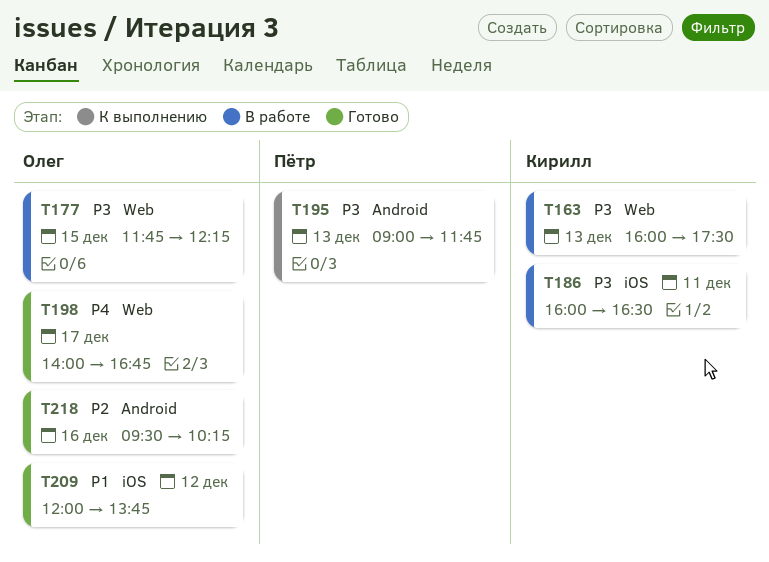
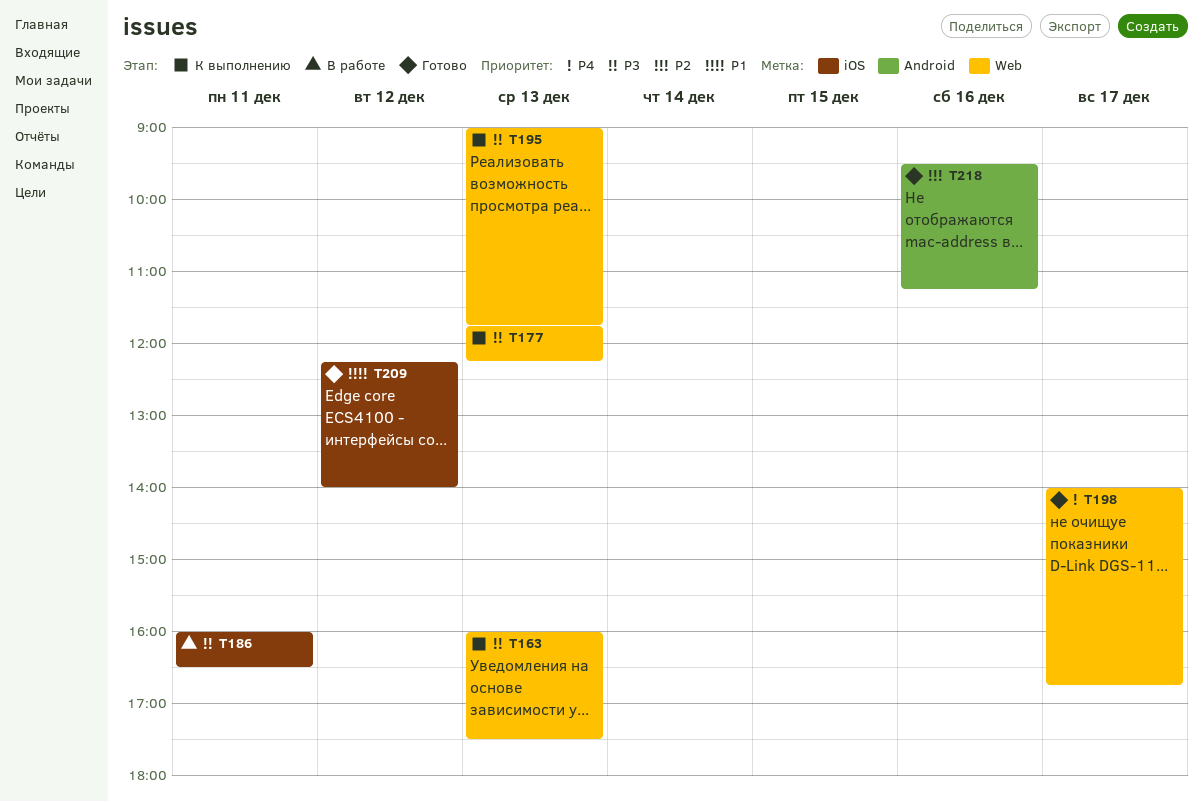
T163, status: В работе -> К выполнению
T177, status: В работе -> К выполнению
T177, day: Dec 15 -> Dec 13
T195, label: Android -> Web
T209, begins: 12:00 -> 12:15
T209, ends: 13:45 -> 14:00
T218, ends: 10:15 -> 11:15

